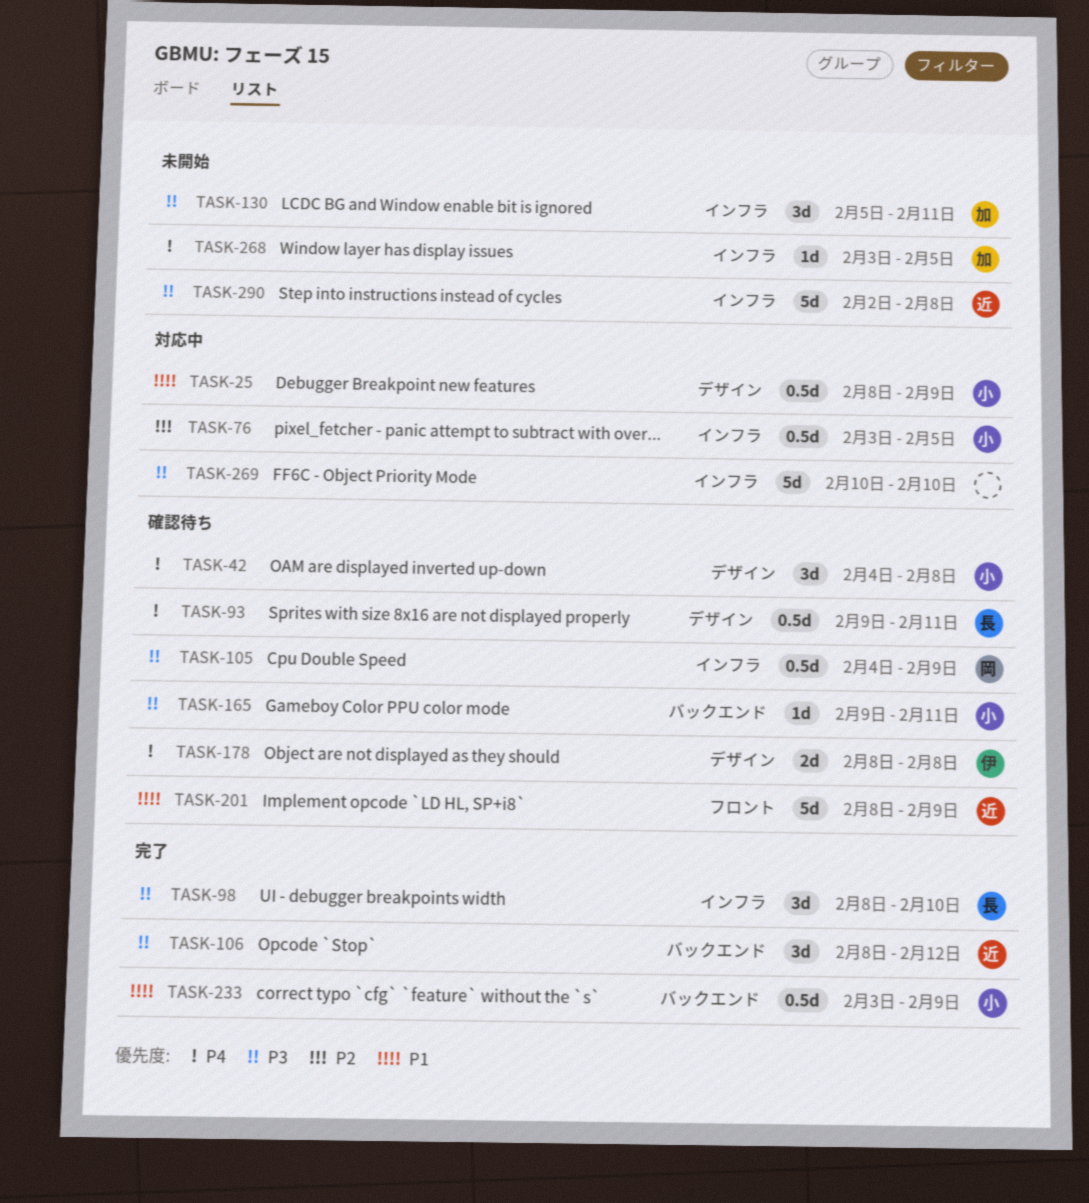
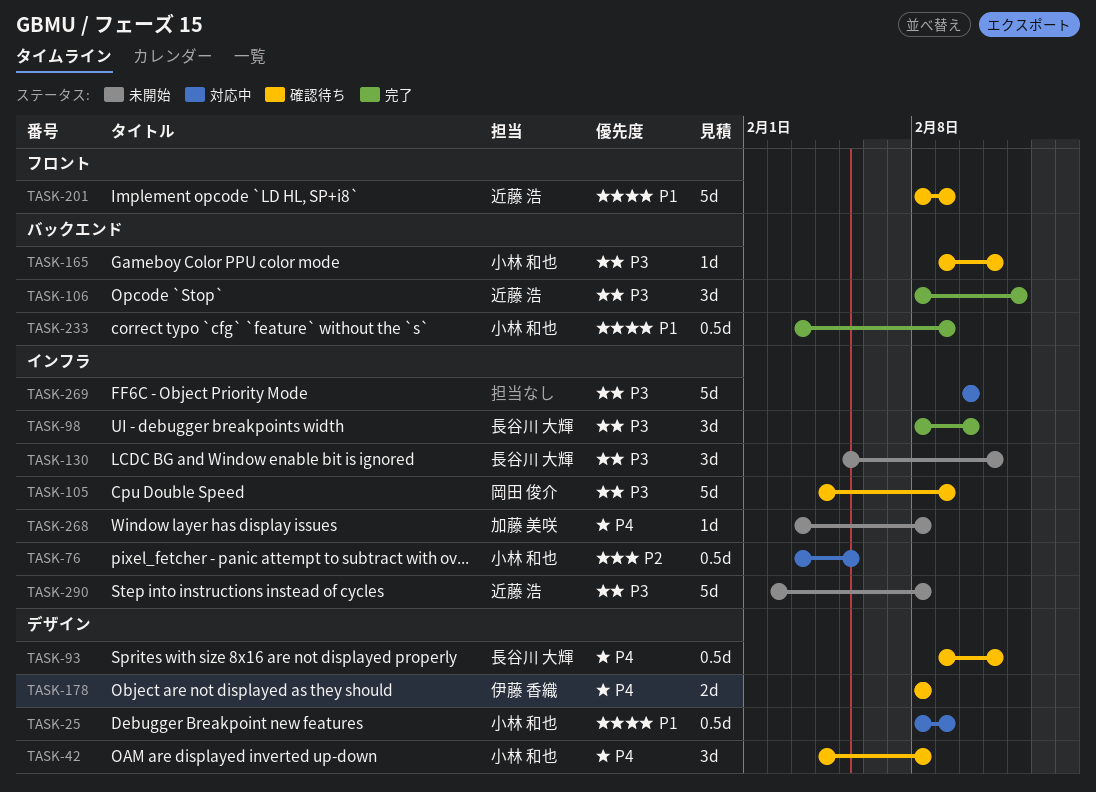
TASK-105, estimate: 0.5d -> 5d
TASK-130, owner: 加藤 美咲 -> 長谷川 大輝
TASK-268, due: Feb 5 -> Feb 8

